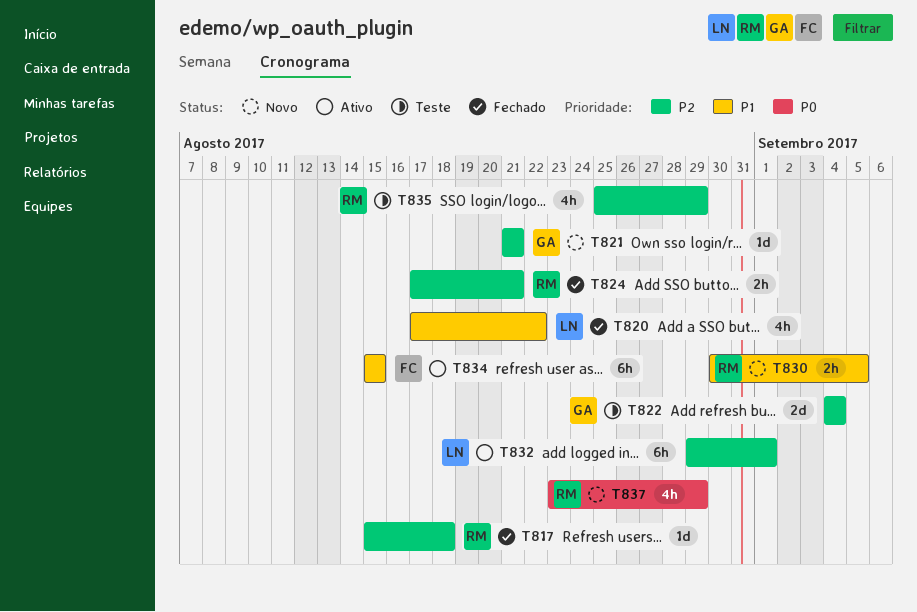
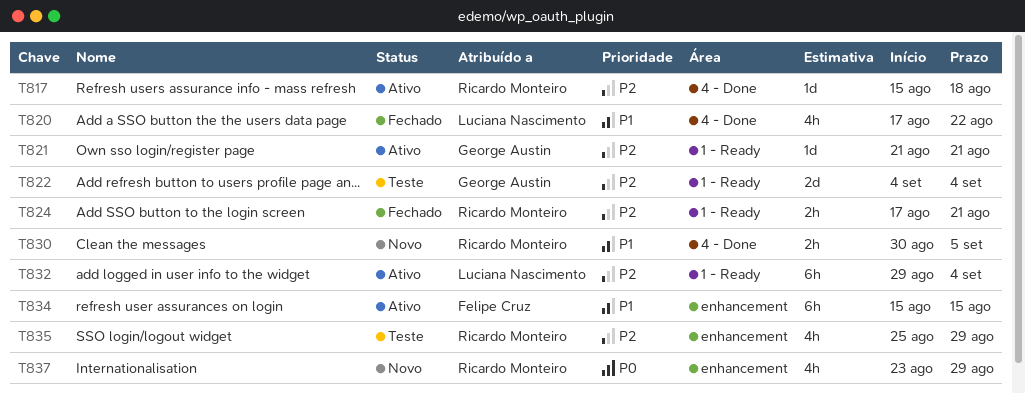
T817, status: Fechado -> Ativo
T821, status: Novo -> Ativo
T832, due: Sep 1 -> Sep 4

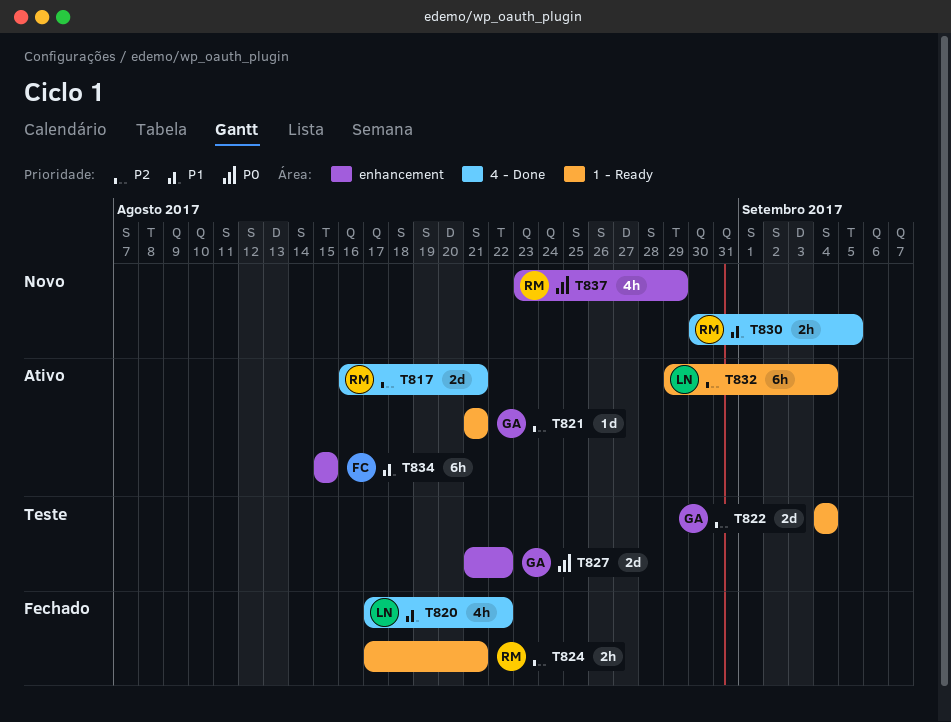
T817, estimate: 1d -> 2d
T817, start: Aug 15 -> Aug 16
T817, due: Aug 18 -> Aug 21
T827: none -> present
T835: present -> none

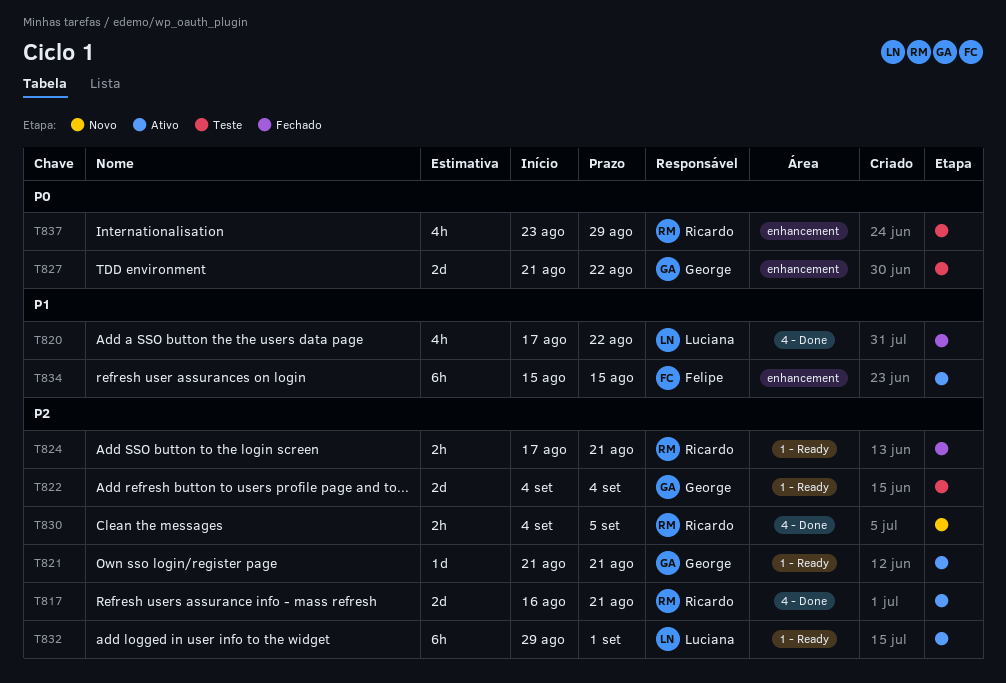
T830, priority: P1 -> P2
T830, start: Aug 30 -> Sep 4
T832, due: Sep 4 -> Sep 1
T837, status: Novo -> Teste

